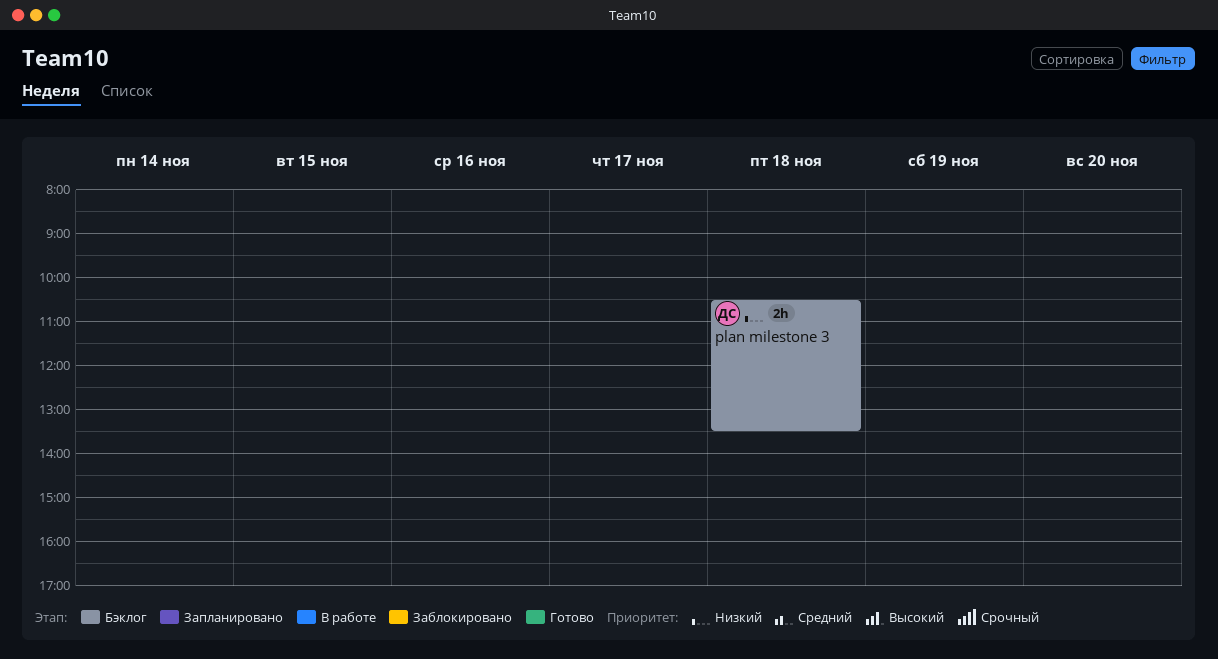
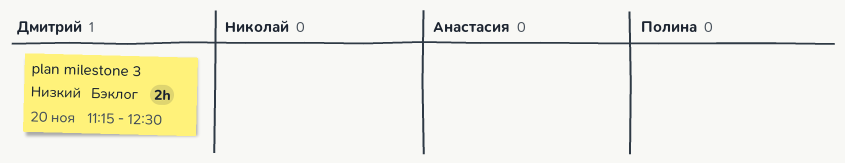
plan milestone 3, day: Nov 18 -> Nov 20
plan milestone 3, begins: 10:30 -> 11:15
plan milestone 3, ends: 13:30 -> 12:30

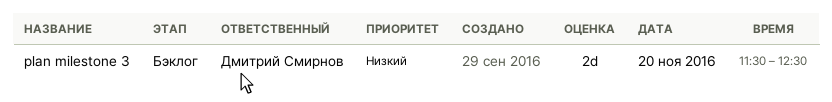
plan milestone 3, estimate: 2h -> 2d
plan milestone 3, begins: 11:15 -> 11:30

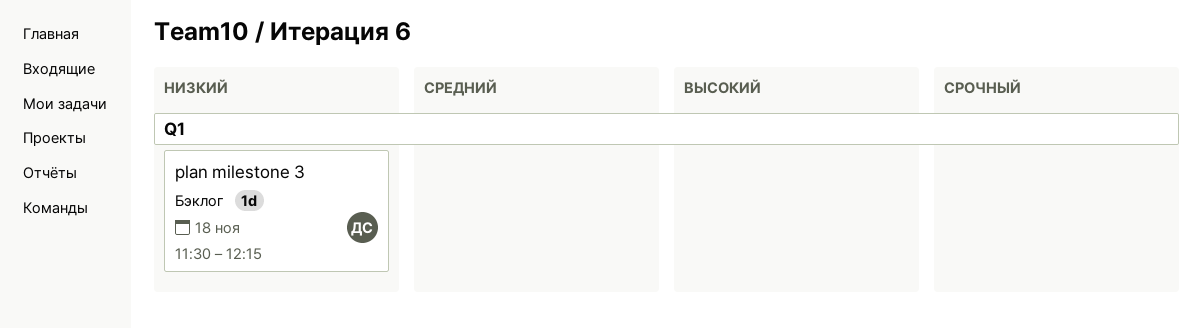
plan milestone 3, estimate: 2d -> 1d
plan milestone 3, day: Nov 20 -> Nov 18
plan milestone 3, ends: 12:30 -> 12:15

